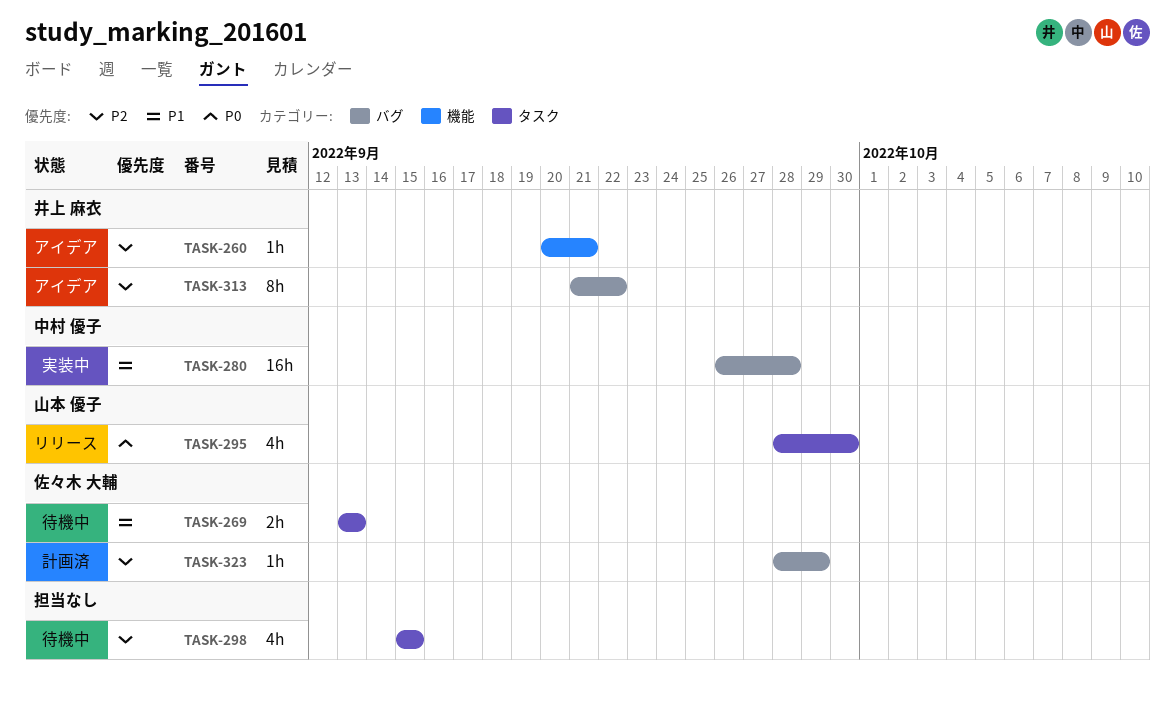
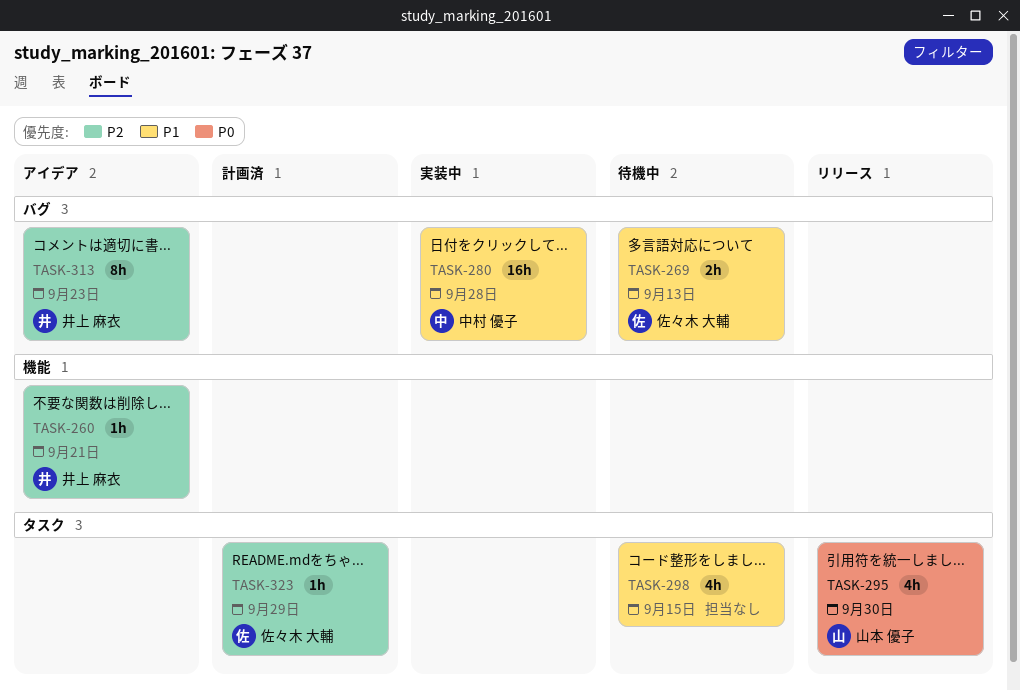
TASK-269, label: タスク -> バグ
TASK-298, priority: P2 -> P1
TASK-313, due: Sep 22 -> Sep 23
TASK-323, label: バグ -> タスク

